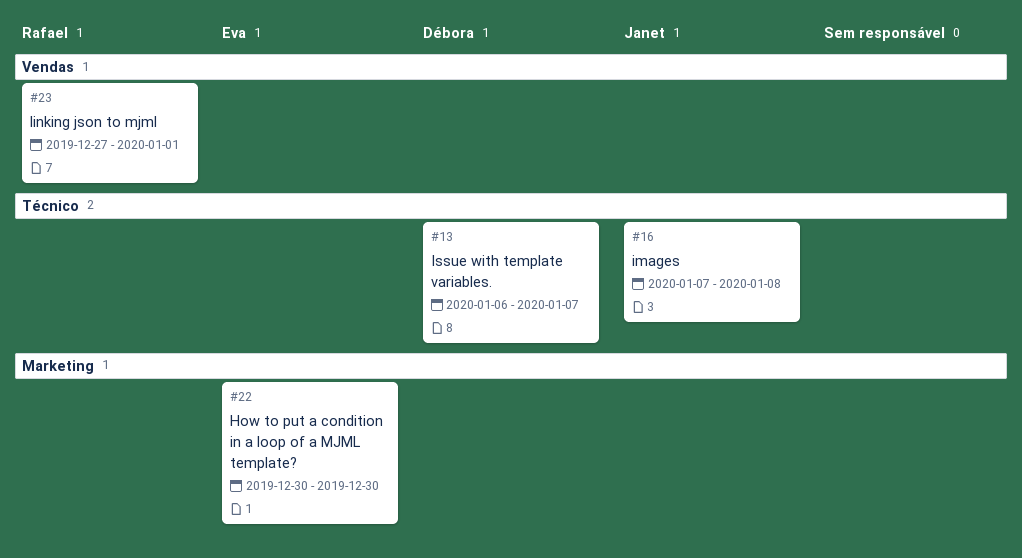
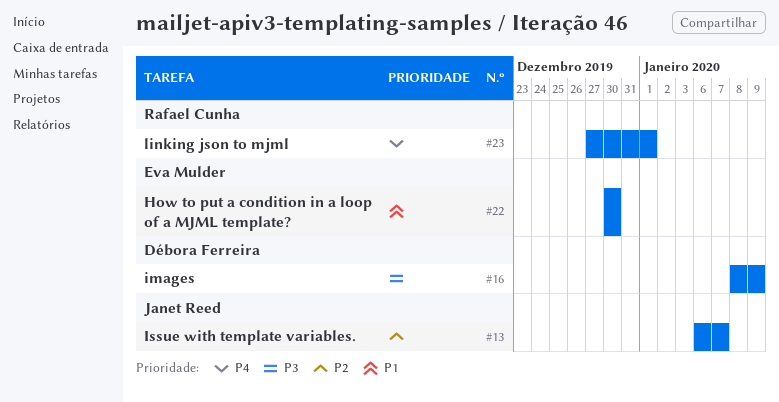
#13, owner: Débora Ferreira -> Janet Reed
#16, owner: Janet Reed -> Débora Ferreira
#16, start: Jan 7 -> Jan 8
#16, due: Jan 8 -> Jan 9

